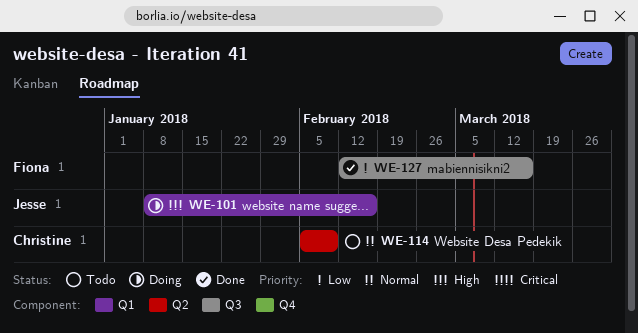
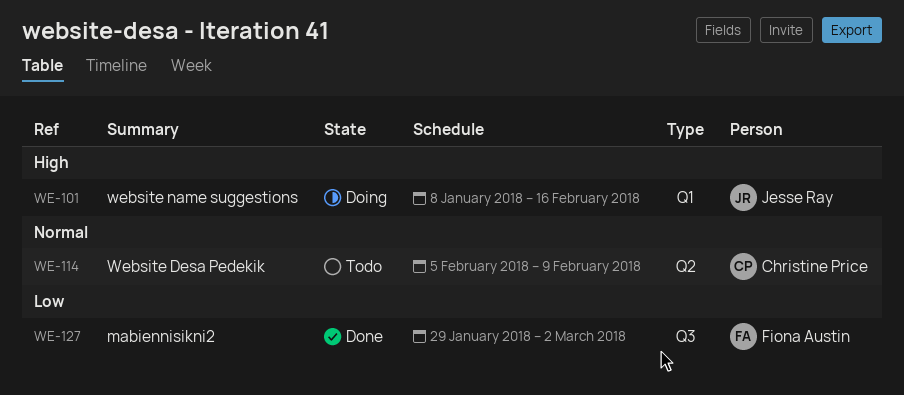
WE-127, start: Feb 12 -> Jan 29
WE-127, due: Mar 16 -> Mar 2

